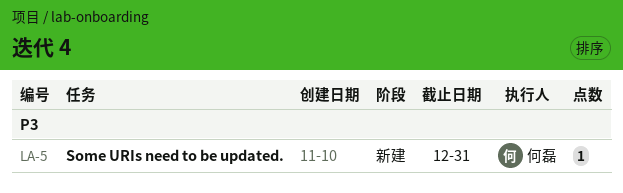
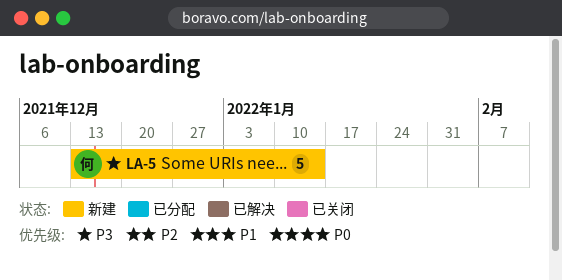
LA-5, estimate: 1 -> 5
LA-5, due: Dec 31 -> Jan 14

